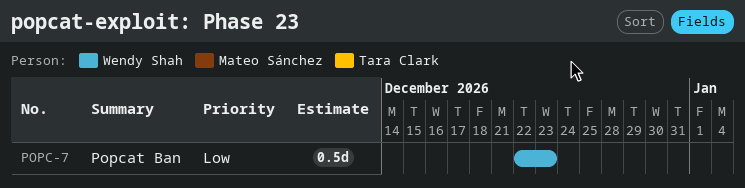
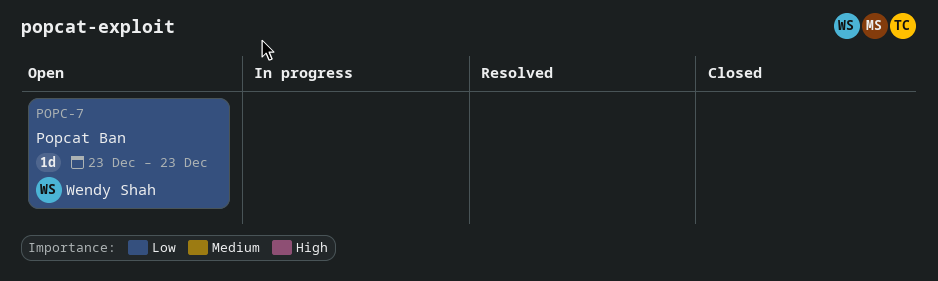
POPC-7, estimate: 0.5d -> 1d
POPC-7, start: Dec 22 -> Dec 23

